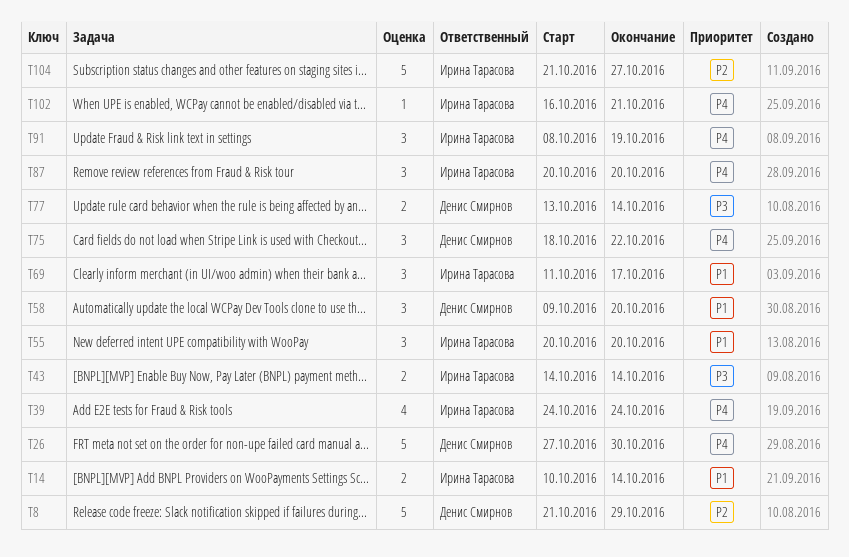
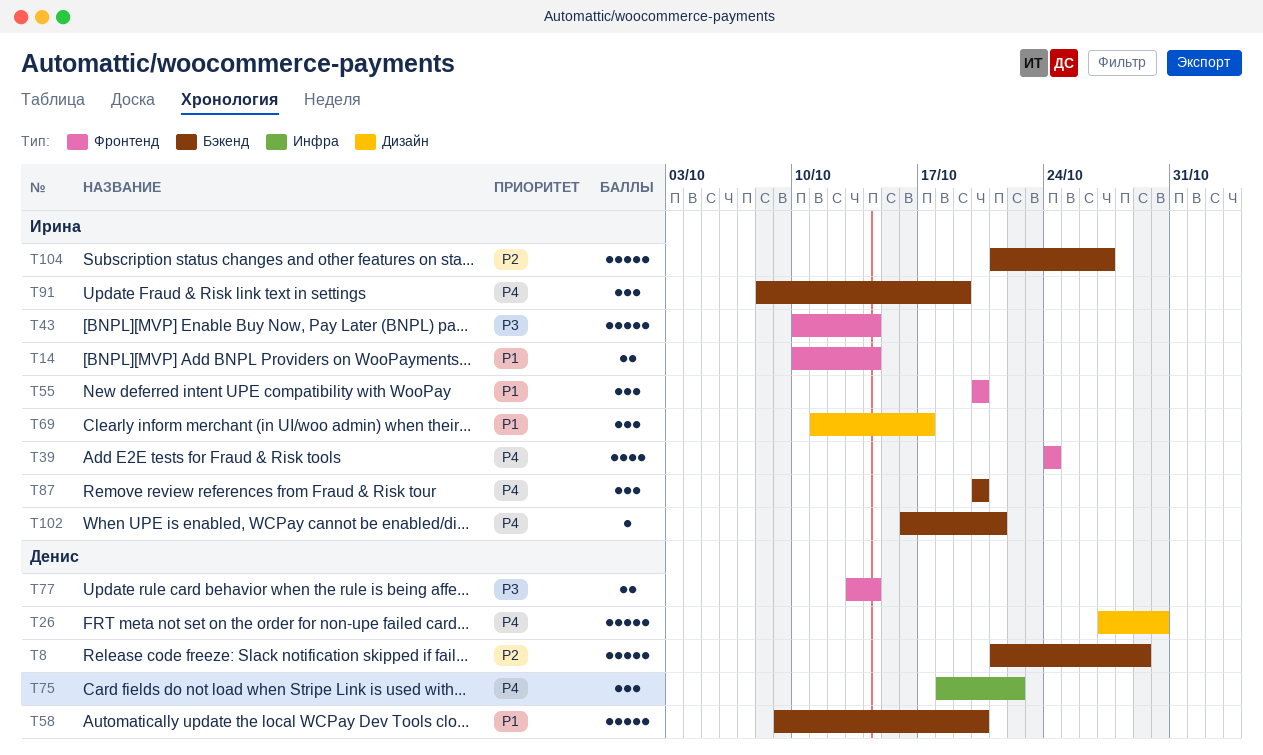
T43, estimate: 2 -> 5
T43, start: Oct 14 -> Oct 10
T58, estimate: 3 -> 5

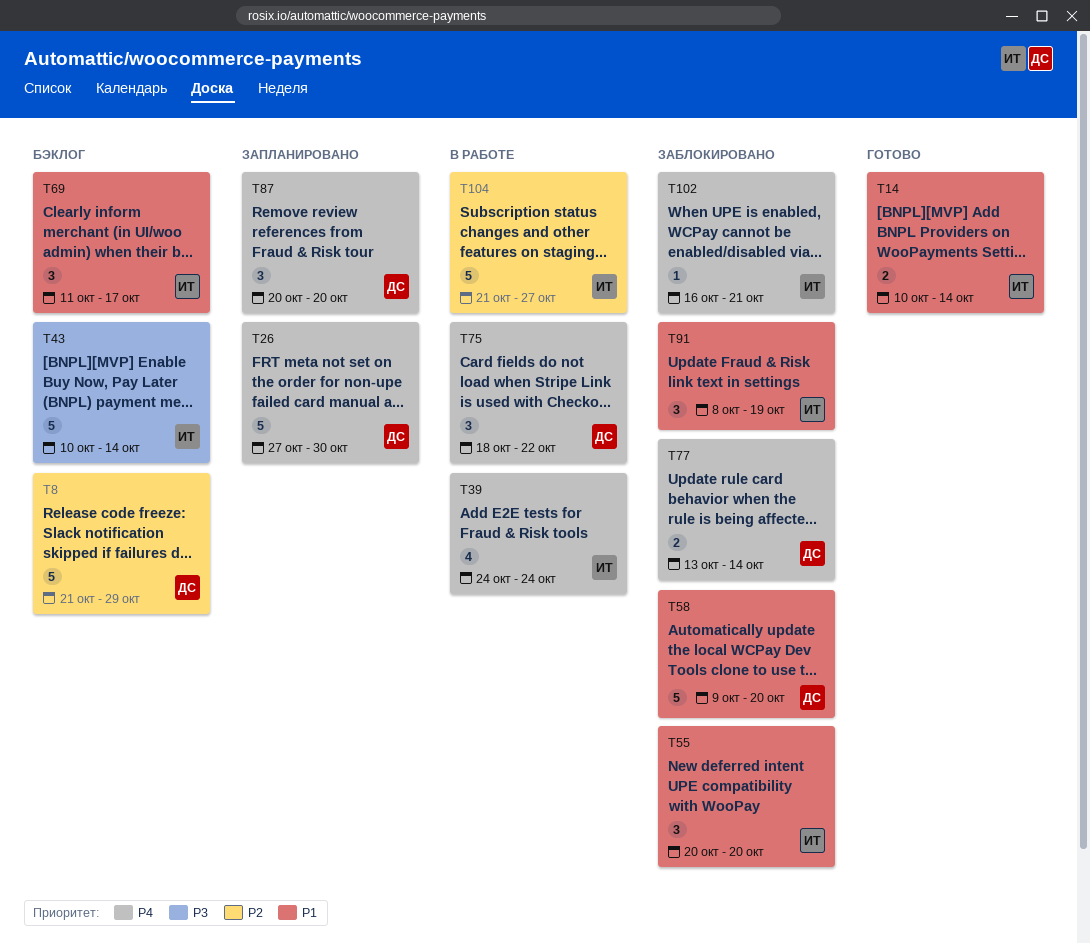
T77, priority: P3 -> P4
T87, owner: Ирина -> Денис
T91, priority: P4 -> P1

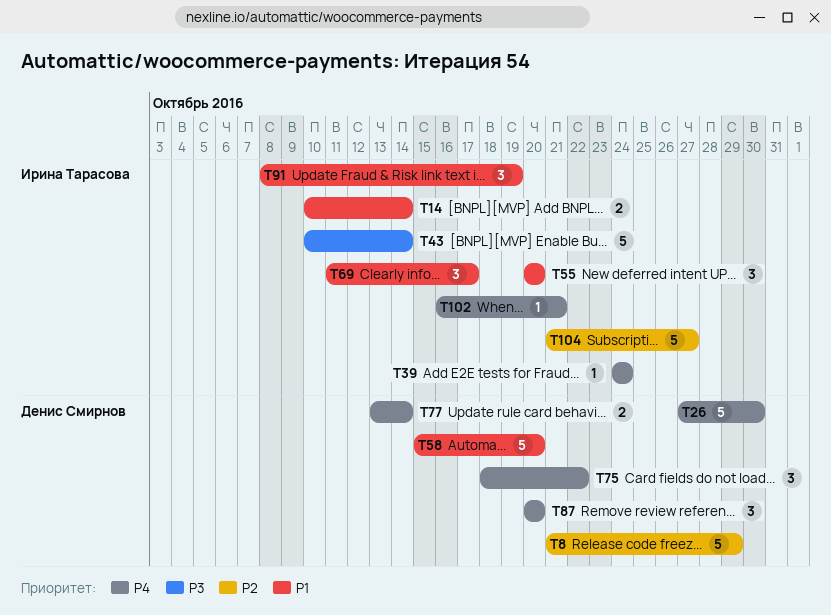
T39, estimate: 4 -> 1
T58, start: Oct 9 -> Oct 15

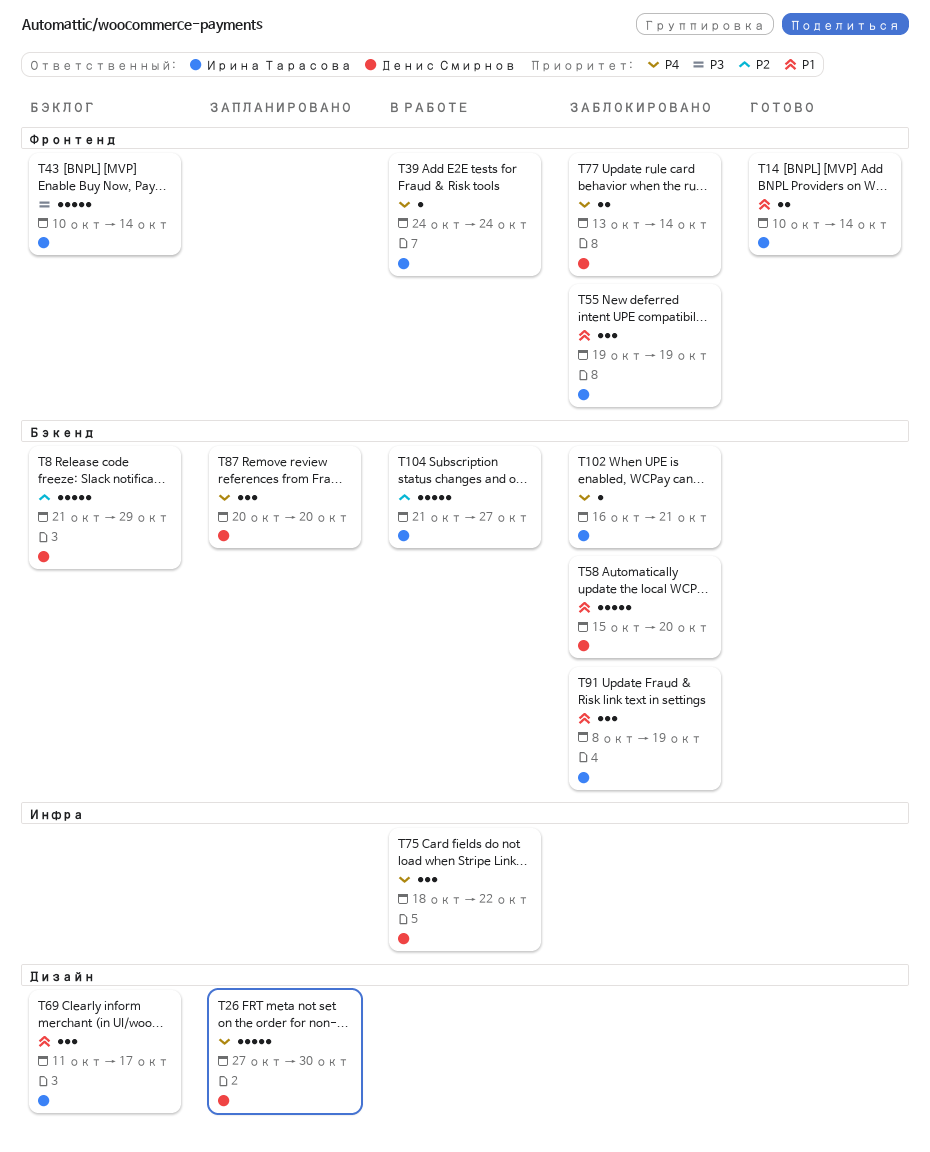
T55, start: Oct 20 -> Oct 19
T55, due: Oct 20 -> Oct 19

